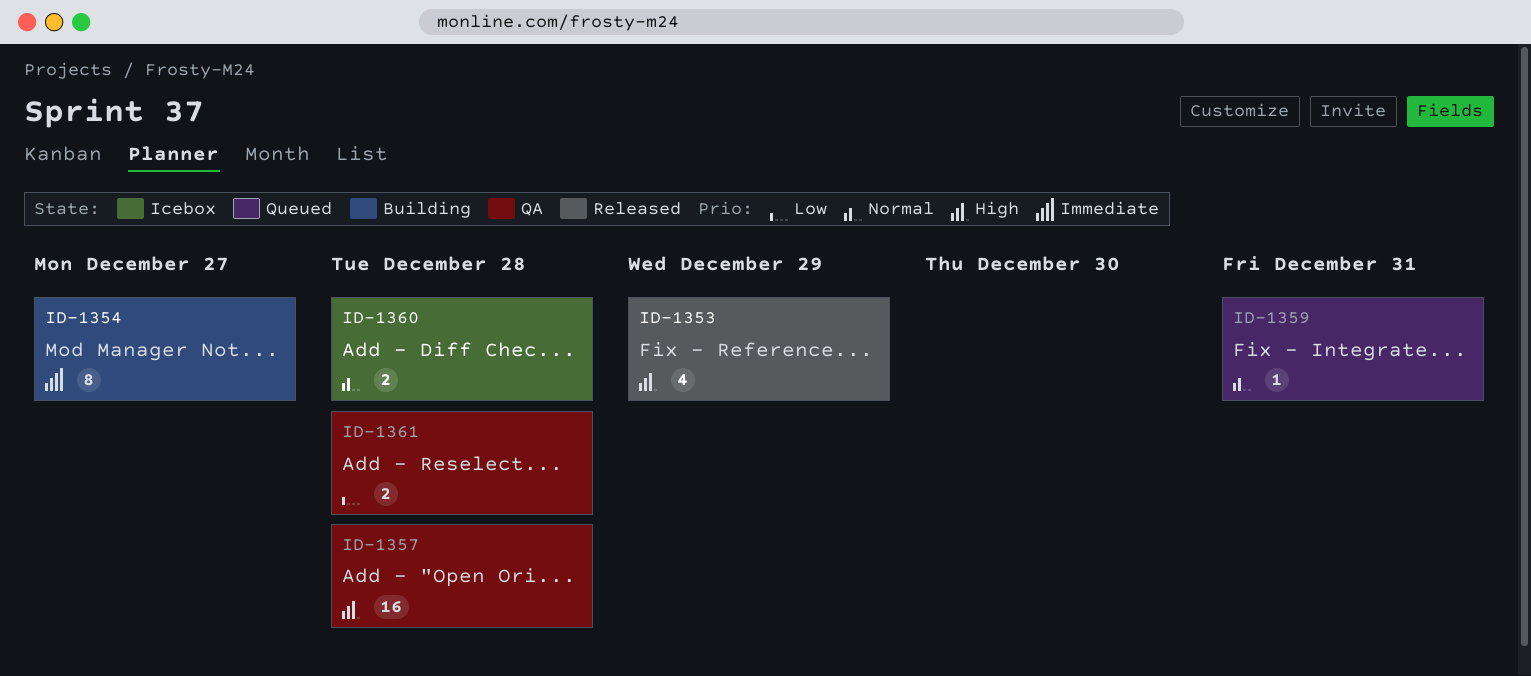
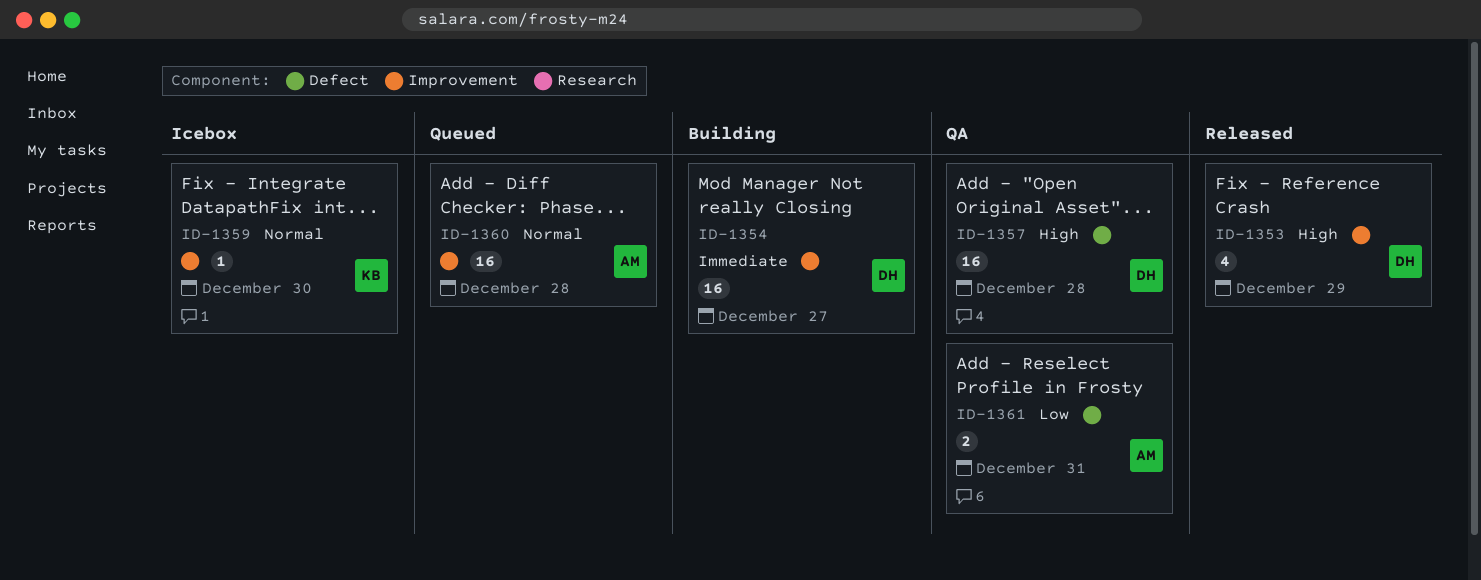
ID-1354, estimate: 8 -> 16
ID-1359, status: Queued -> Icebox
ID-1359, due: Dec 31 -> Dec 30
ID-1360, status: Icebox -> Queued
ID-1360, estimate: 2 -> 16
ID-1361, due: Dec 28 -> Dec 31

